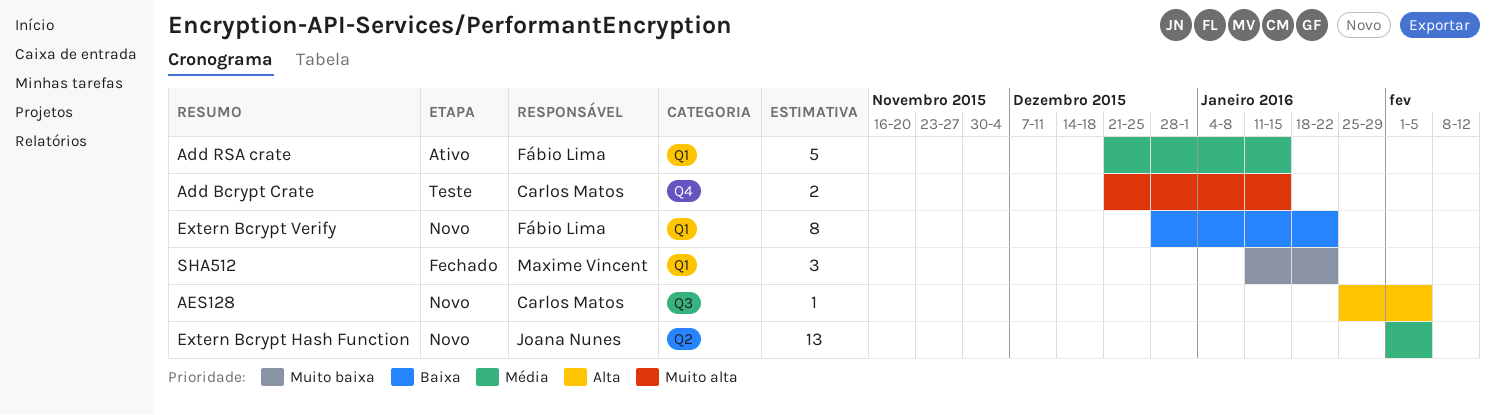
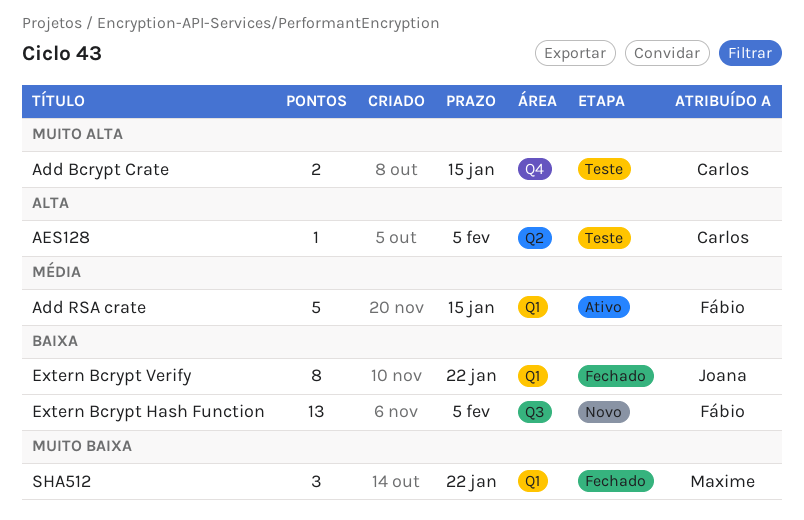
AES128, status: Novo -> Teste
AES128, label: Q3 -> Q2
Extern Bcrypt Hash Function, owner: Joana Nunes -> Fábio Lima
Extern Bcrypt Hash Function, priority: Média -> Baixa
Extern Bcrypt Hash Function, label: Q2 -> Q3
Extern Bcrypt Verify, status: Novo -> Fechado
Extern Bcrypt Verify, owner: Fábio Lima -> Joana Nunes

